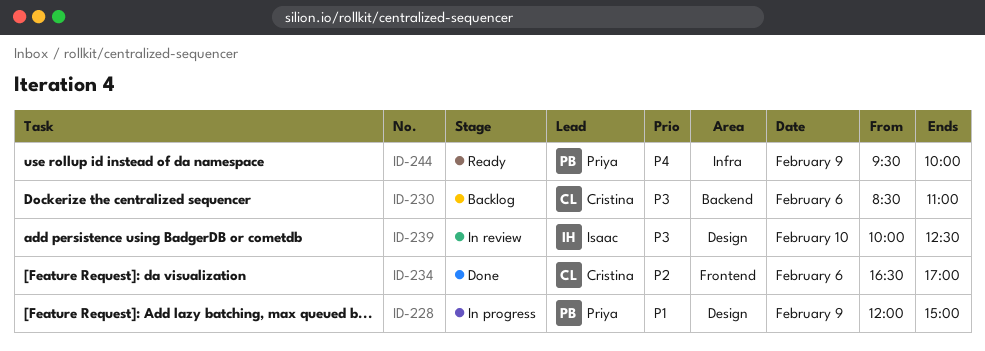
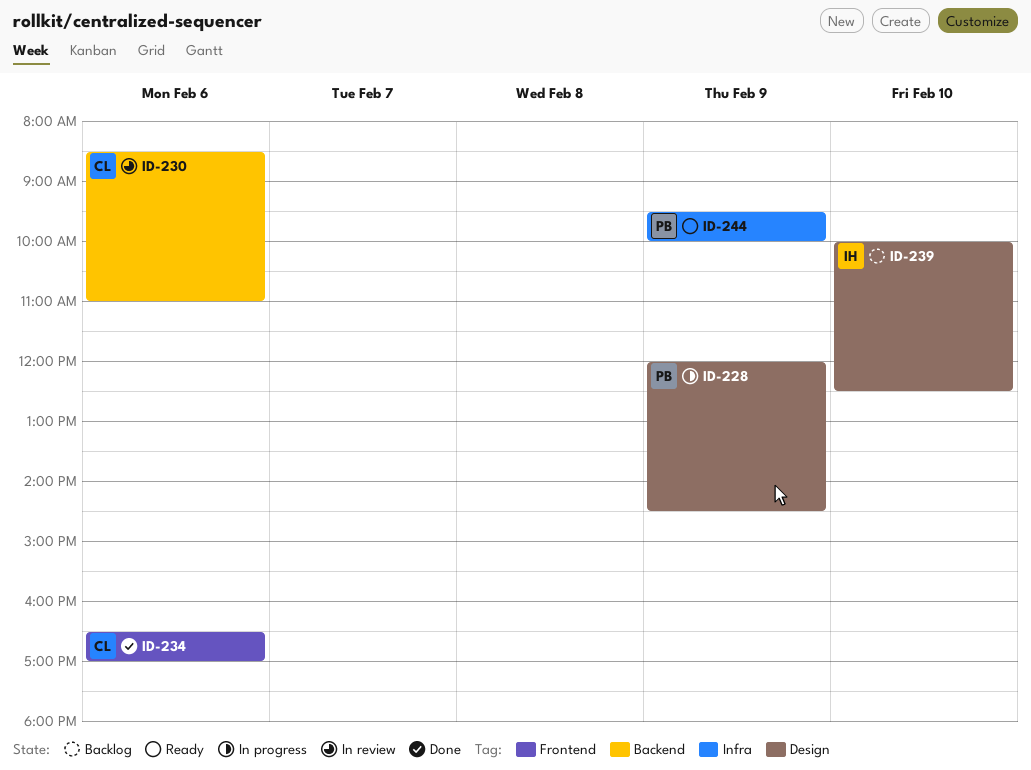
ID-228, ends: 15:00 -> 14:30
ID-230, status: Backlog -> In review
ID-239, status: In review -> Backlog

